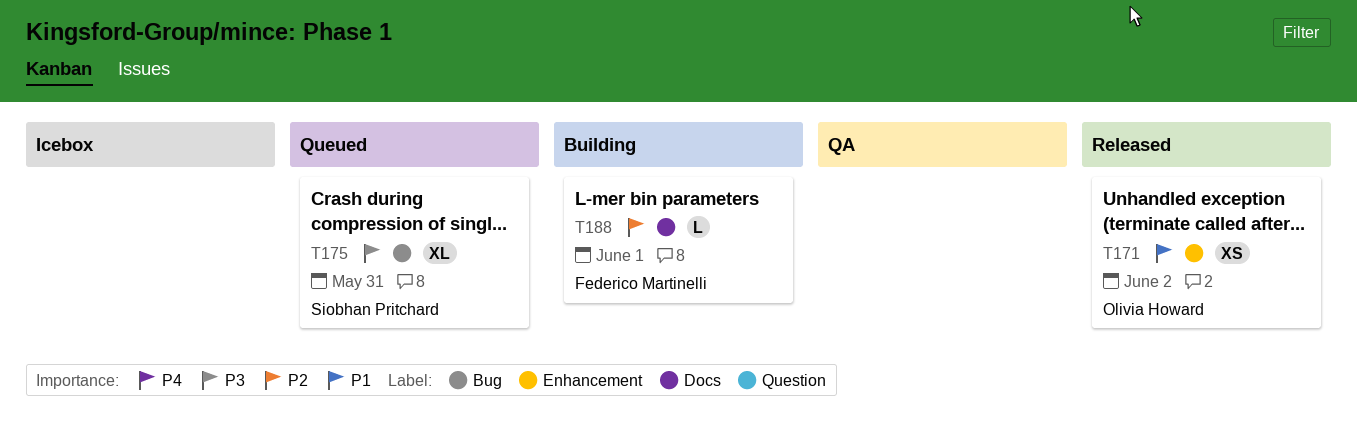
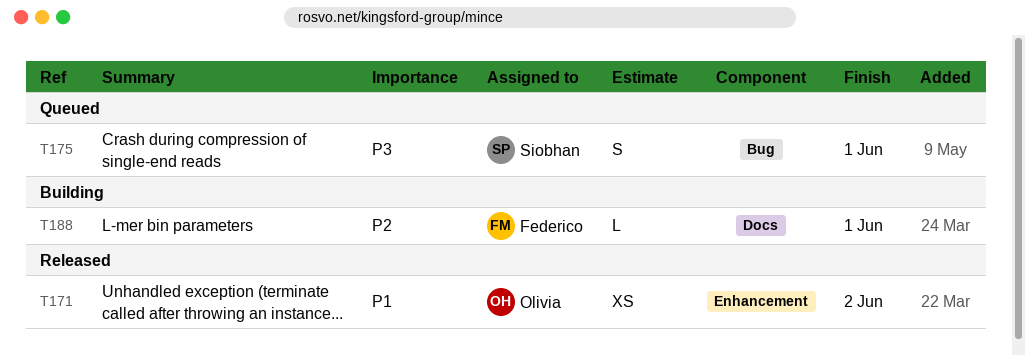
T175, estimate: XL -> S
T175, due: May 31 -> Jun 1

